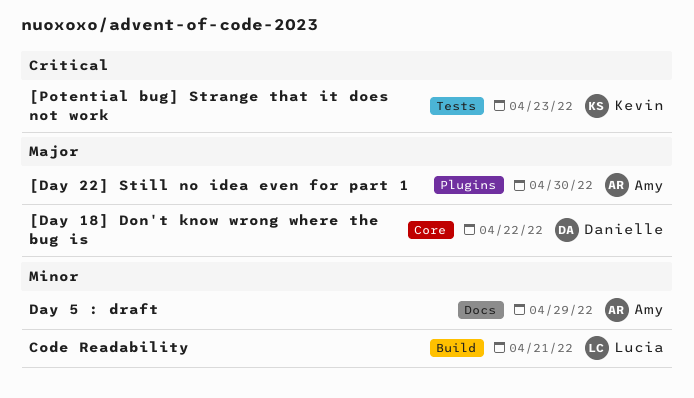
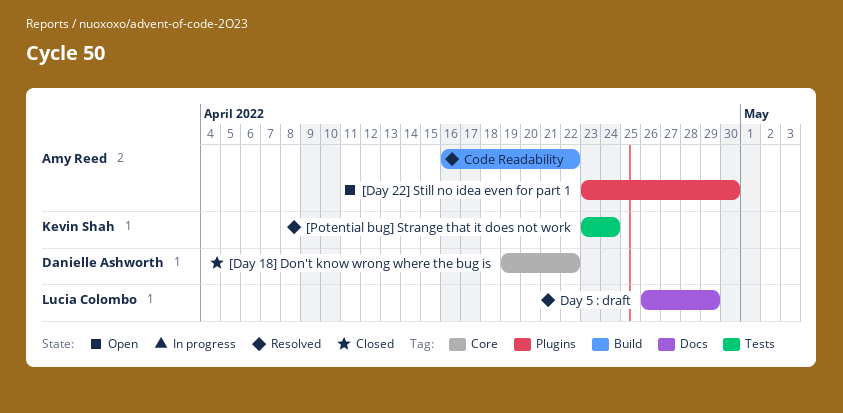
[Potential bug] Strange that it does not work, due: Apr 23 -> Apr 24
Code Readability, owner: Lucia Colombo -> Amy Reed
Code Readability, due: Apr 21 -> Apr 22
Day 5 : draft, owner: Amy Reed -> Lucia Colombo

